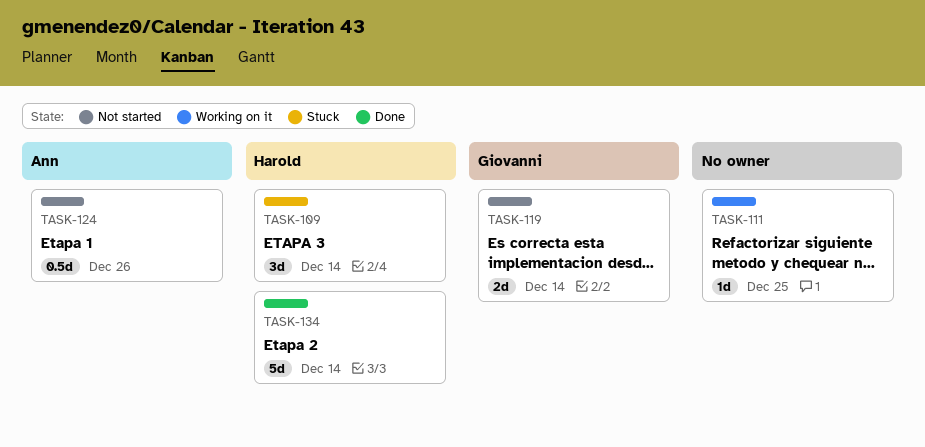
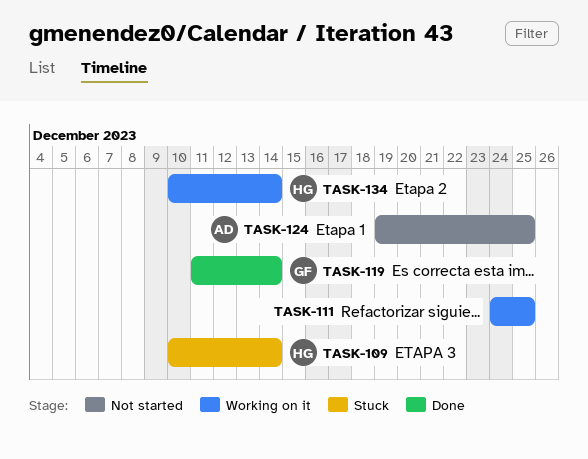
TASK-119, status: Not started -> Done
TASK-124, due: Dec 26 -> Dec 25
TASK-134, status: Done -> Working on it

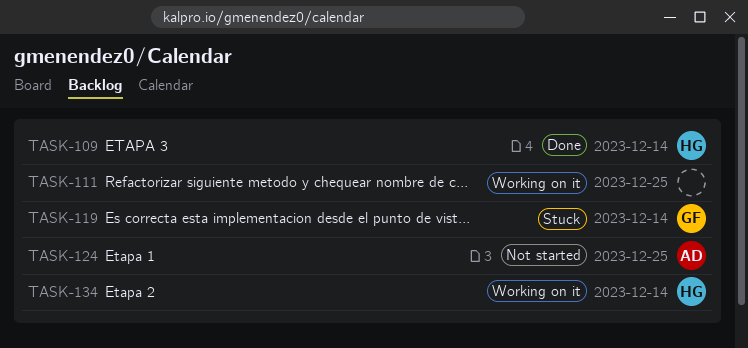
TASK-109, status: Stuck -> Done
TASK-119, status: Done -> Stuck

